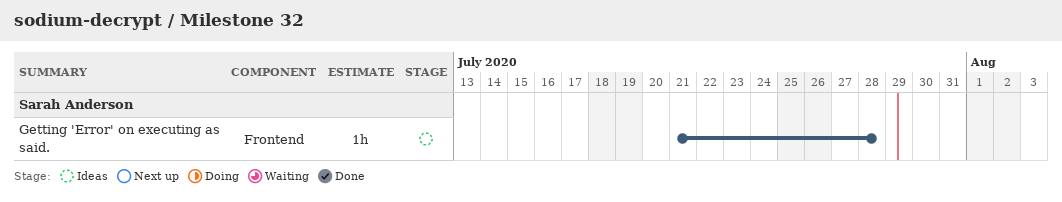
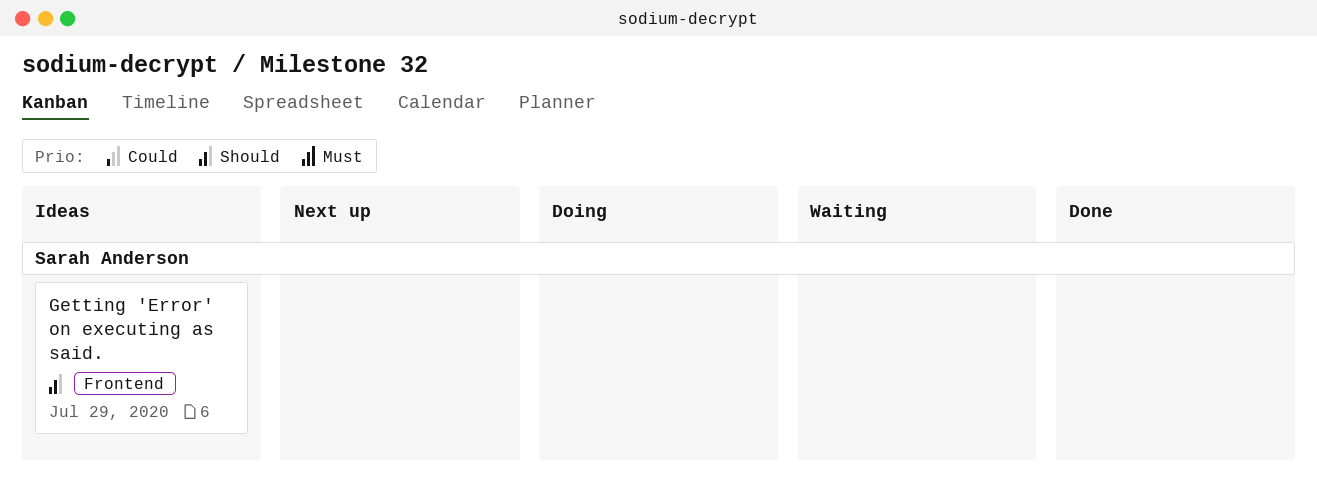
Getting 'Error' on executing as said., due: Jul 28 -> Jul 29

